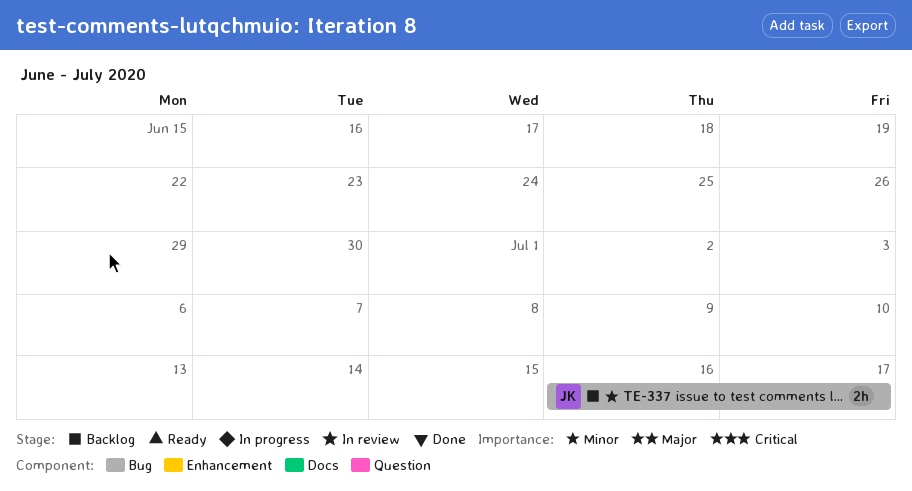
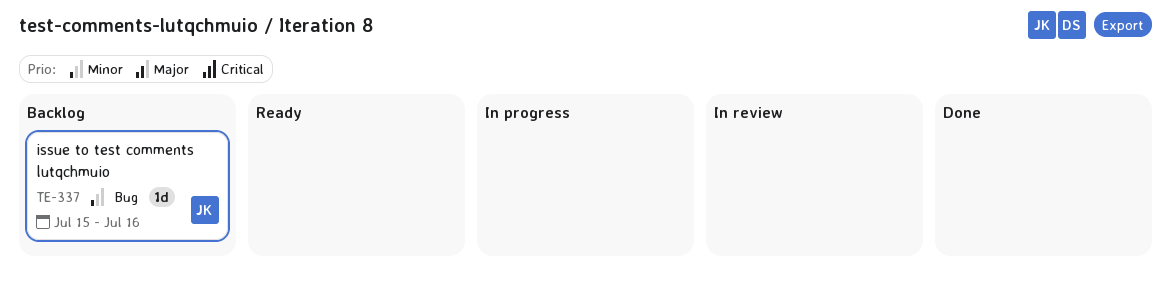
TE-337, estimate: 2h -> 1d
TE-337, start: Jul 16 -> Jul 15
TE-337, due: Jul 17 -> Jul 16

